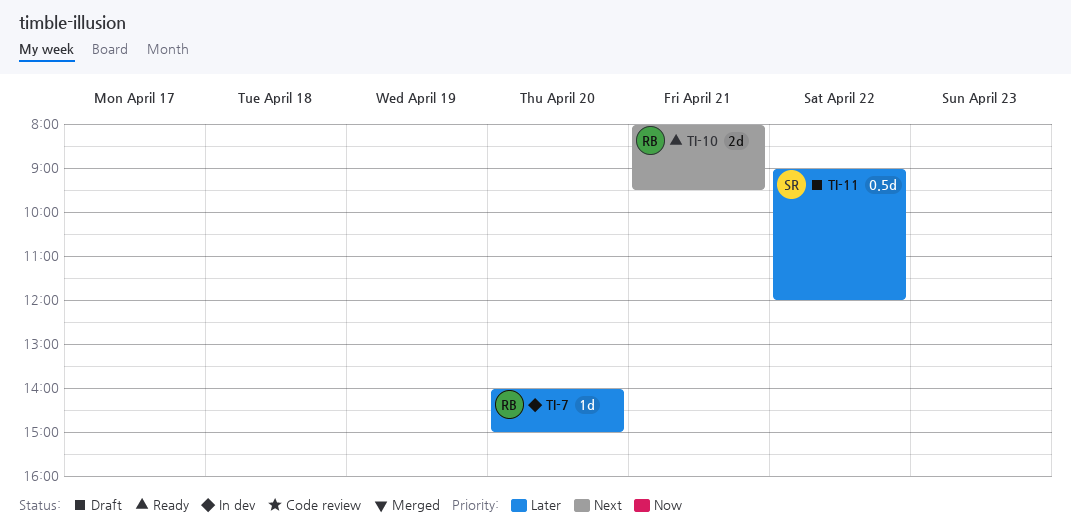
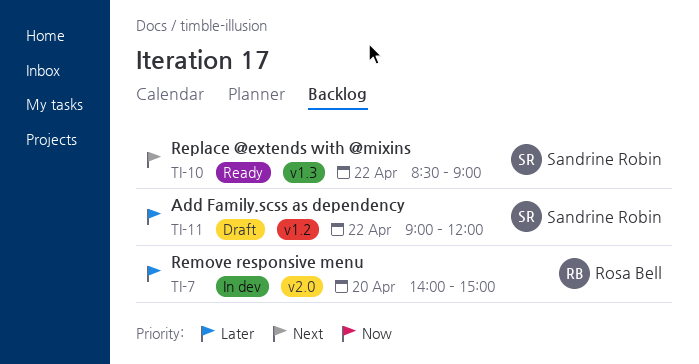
TI-10, owner: Rosa Bell -> Sandrine Robin
TI-10, day: Apr 21 -> Apr 22
TI-10, begins: 08:00 -> 08:30
TI-10, ends: 09:30 -> 09:00

